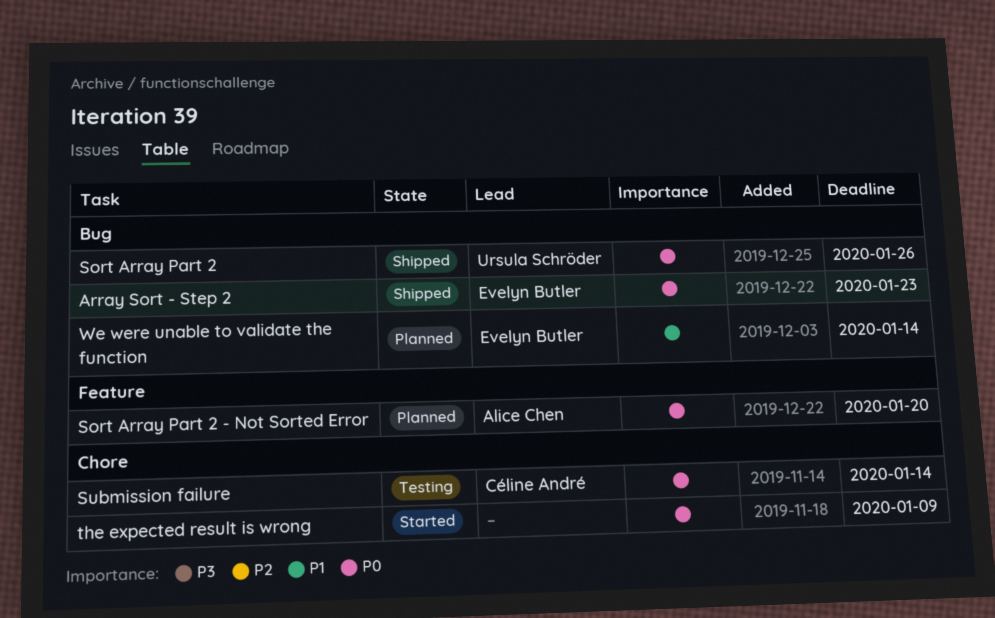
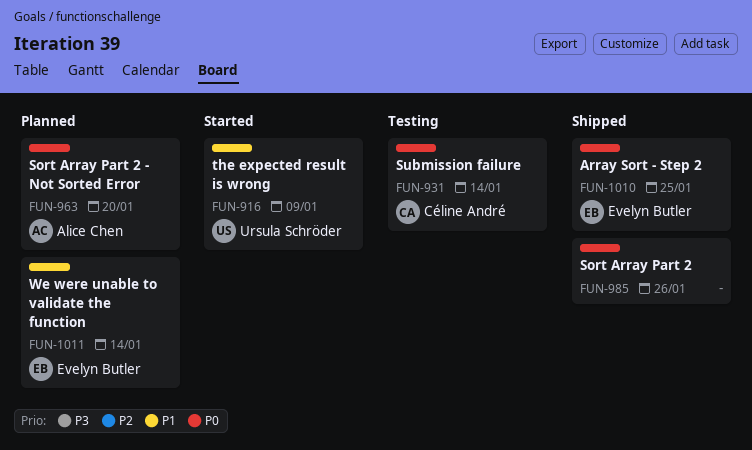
Array Sort - Step 2, due: Jan 23 -> Jan 25
Sort Array Part 2, owner: Ursula Schröder -> none
the expected result is wrong, owner: none -> Ursula Schröder
the expected result is wrong, priority: P0 -> P1

